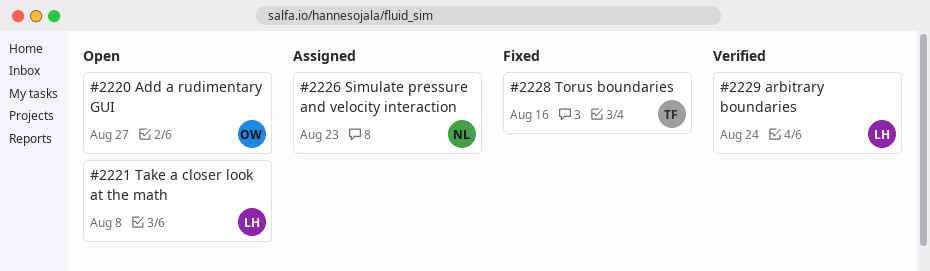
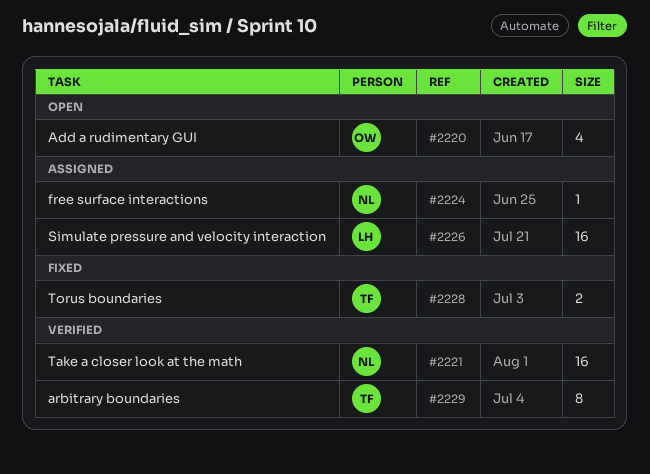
#2221, status: Open -> Verified
#2221, owner: LH -> NL
#2224: none -> present
#2226, owner: NL -> LH
#2229, owner: LH -> TF

